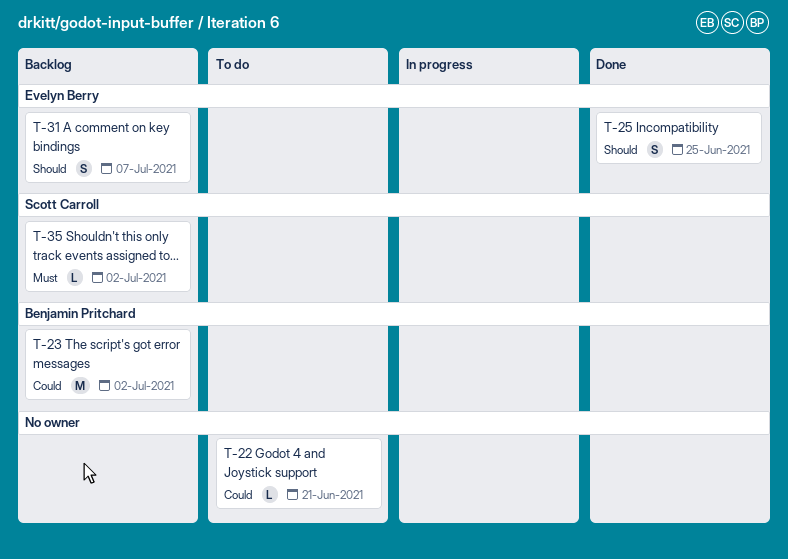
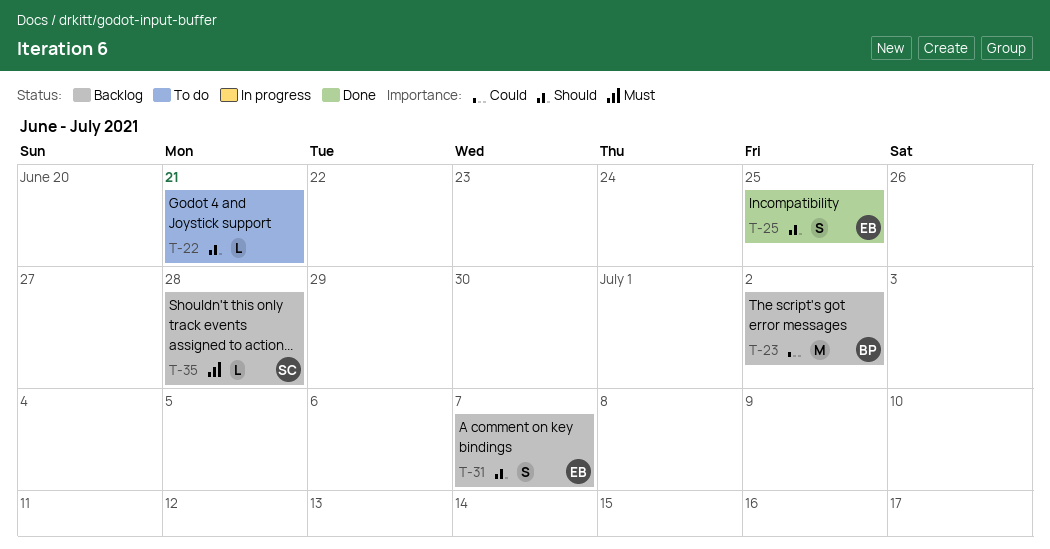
T-22, priority: Could -> Should
T-35, due: Jul 2 -> Jun 28

